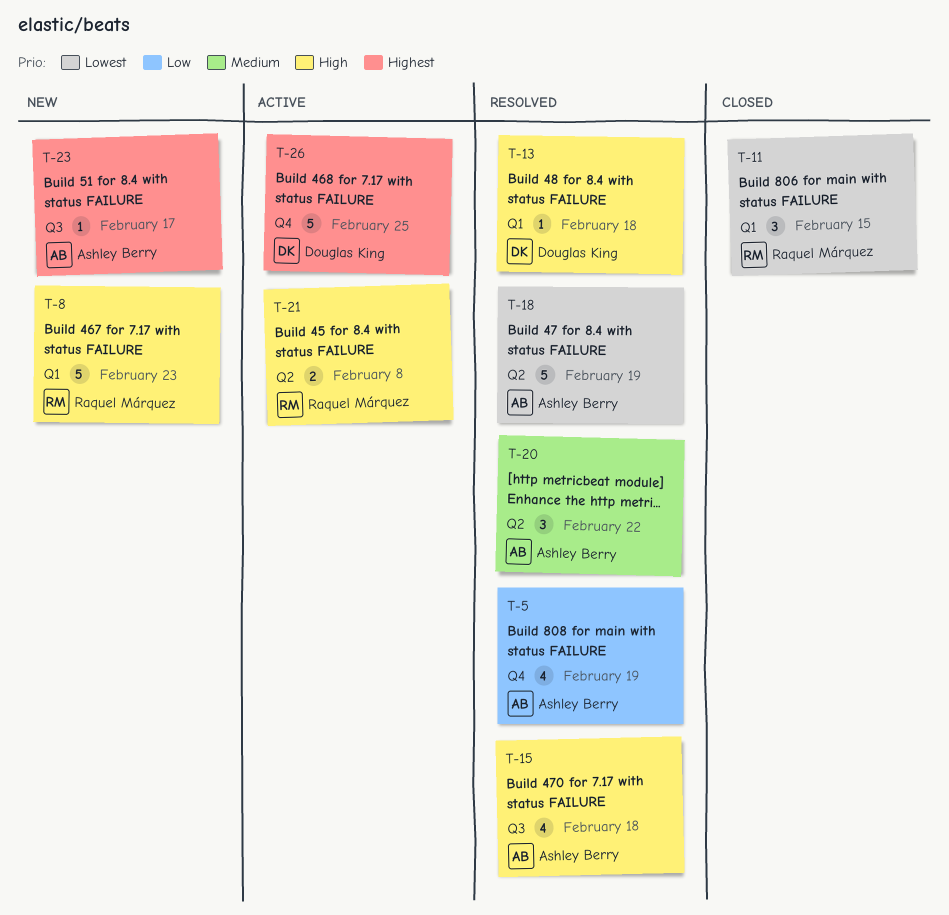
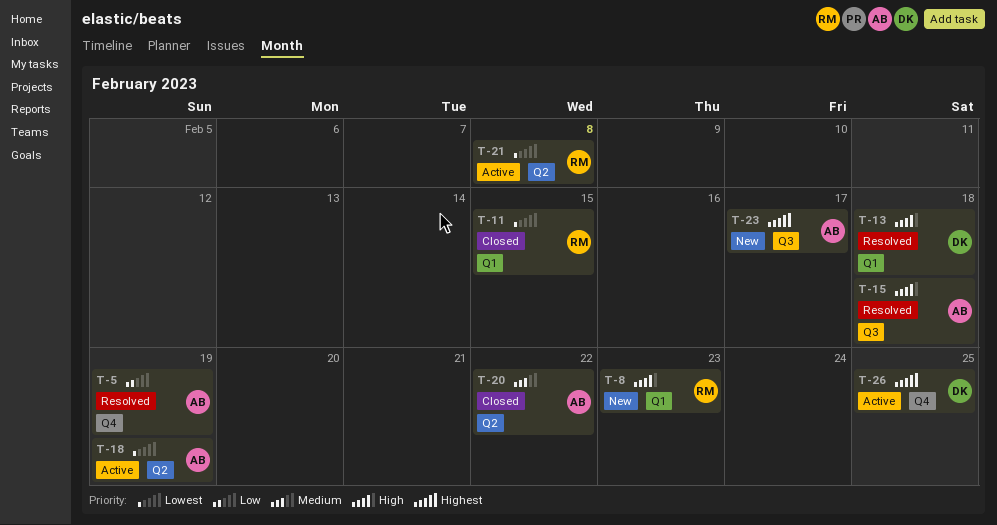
T-18, status: Resolved -> Active
T-20, status: Resolved -> Closed
T-21, priority: High -> Lowest

